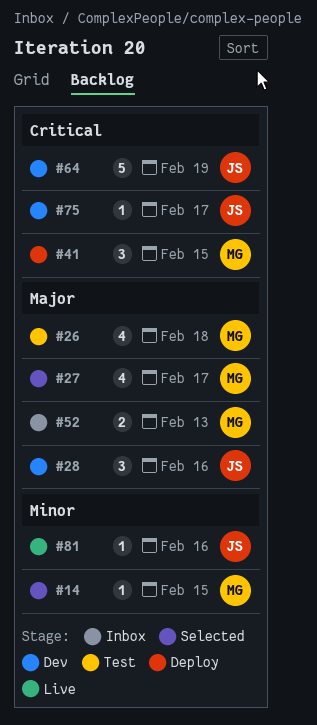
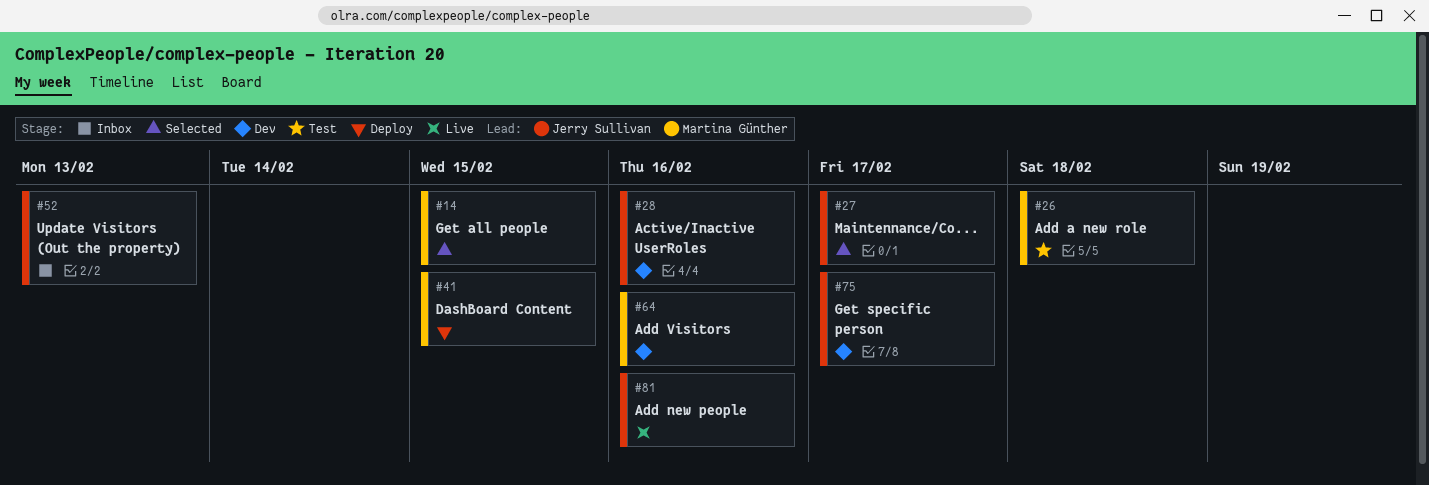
#27, owner: Martina Günther -> Jerry Sullivan
#52, owner: Martina Günther -> Jerry Sullivan
#64, owner: Jerry Sullivan -> Martina Günther
#64, due: Feb 19 -> Feb 16

